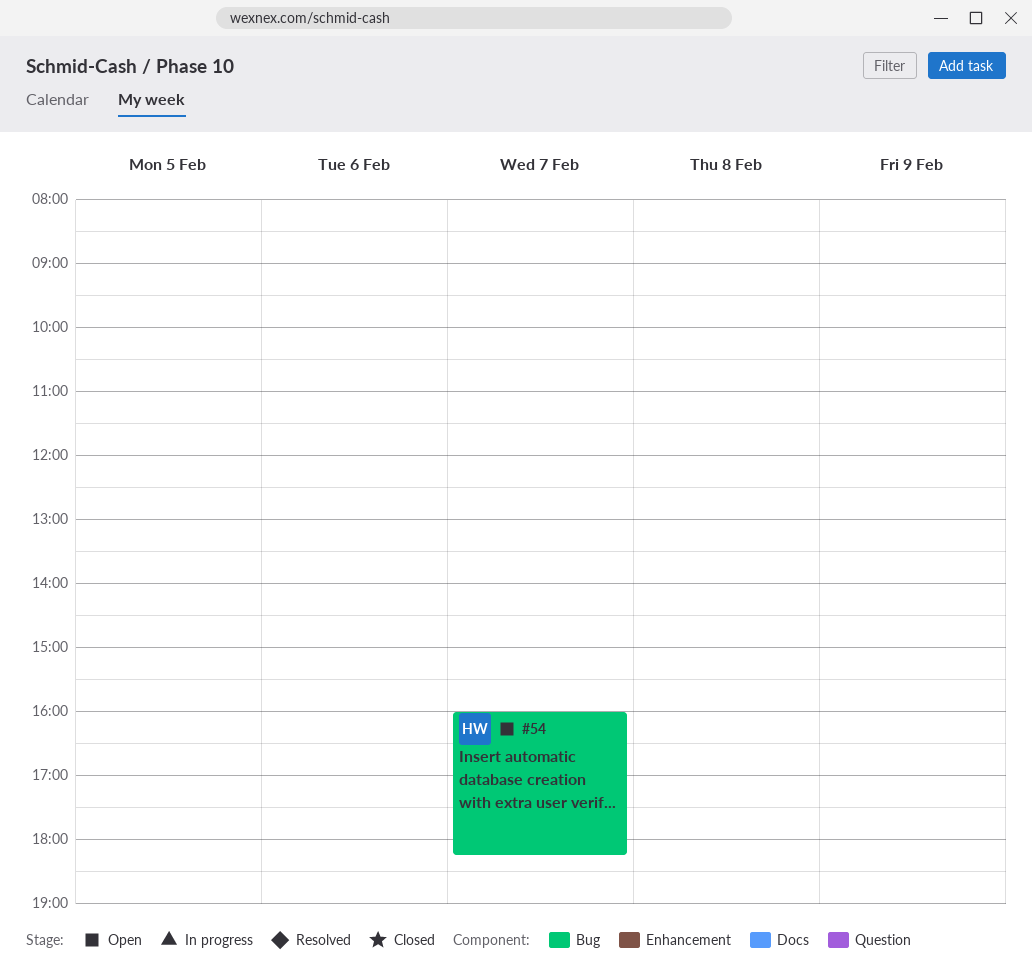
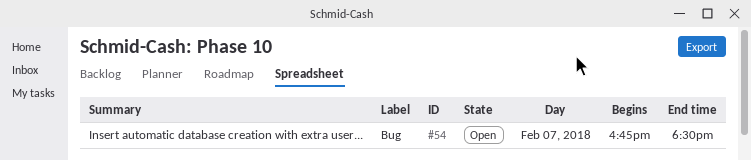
#54, begins: 16:00 -> 16:45
#54, ends: 18:15 -> 18:30

